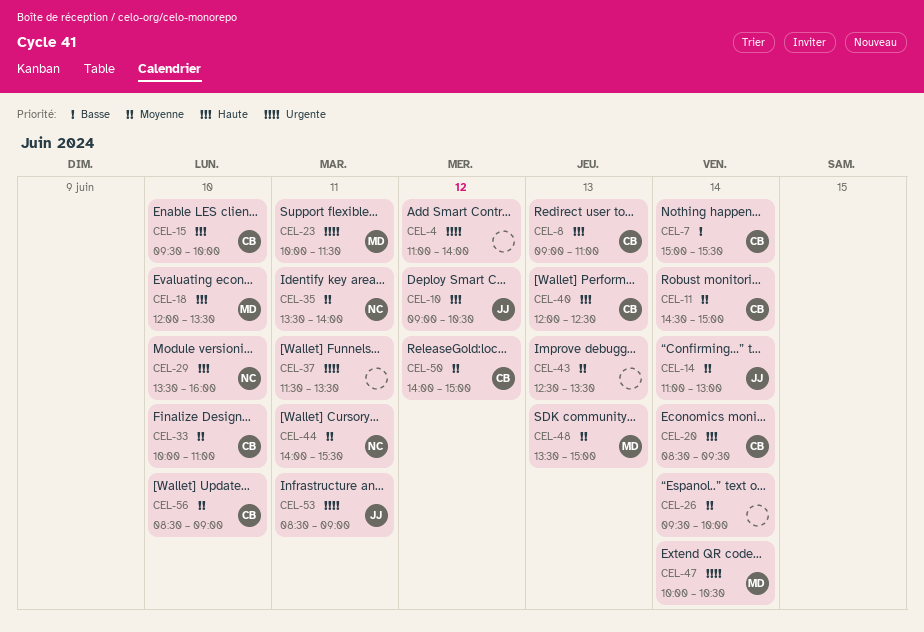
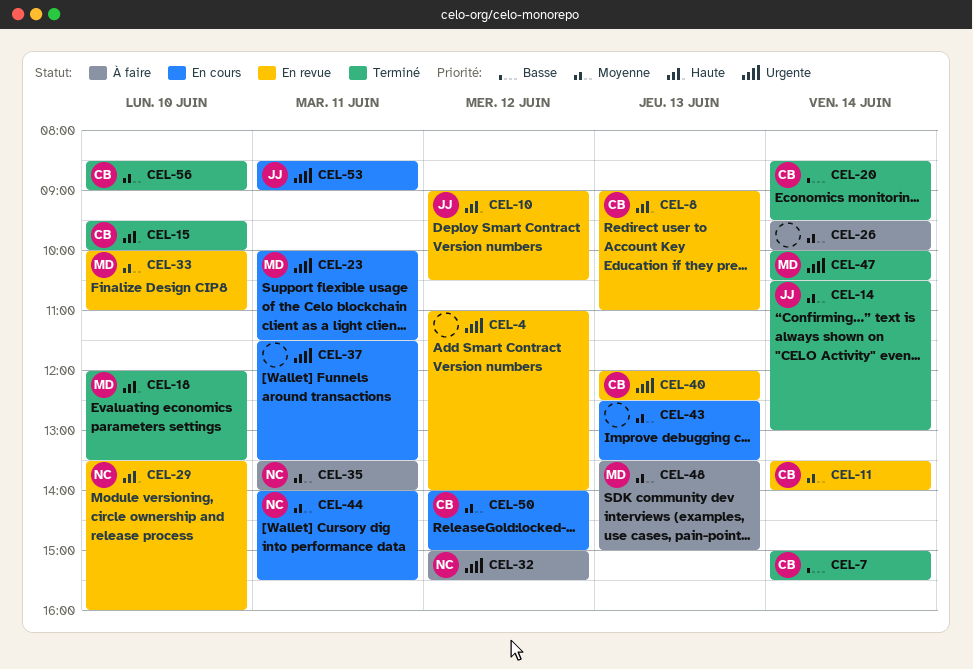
CEL-11, begins: 14:30 -> 13:30
CEL-11, ends: 15:00 -> 14:00
CEL-14, begins: 11:00 -> 10:30
CEL-20, priority: Haute -> Basse
CEL-32: none -> present
CEL-33, owner: CB -> MD
CEL-40, priority: Haute -> Urgente

